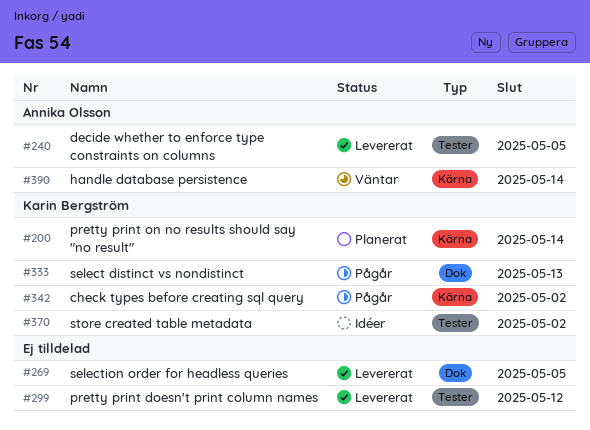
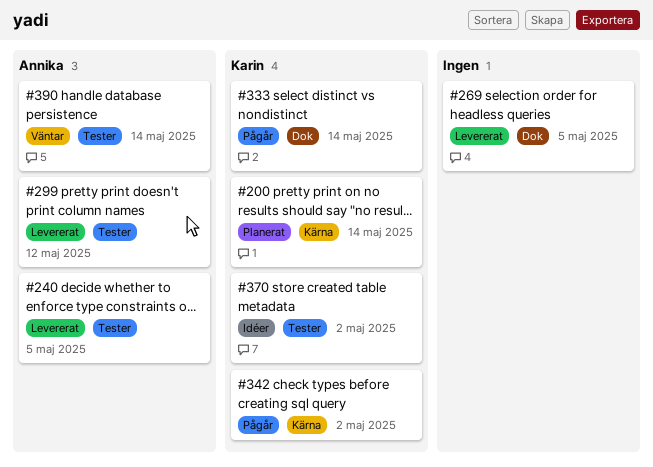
#299, owner: none -> Annika Olsson
#333, due: May 13 -> May 14
#390, label: Kärna -> Tester

